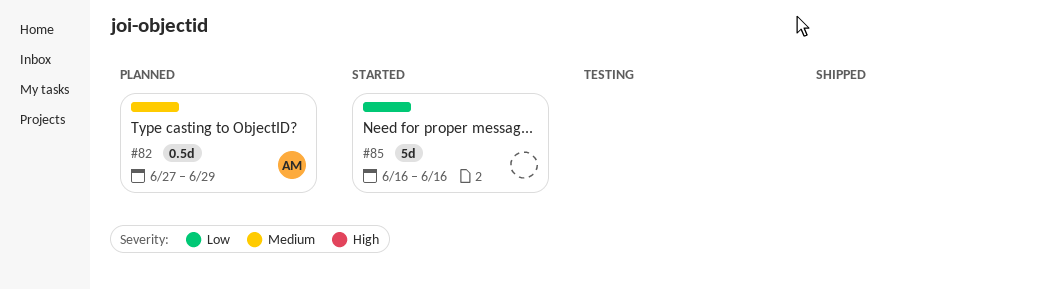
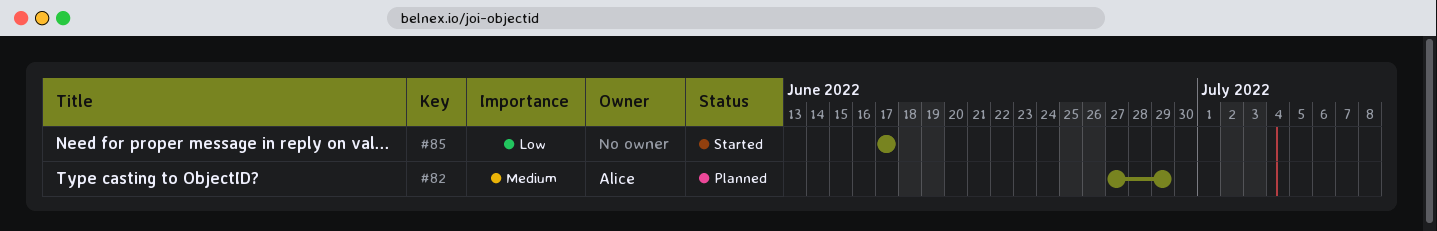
#85, start: Jun 16 -> Jun 17
#85, due: Jun 16 -> Jun 17

